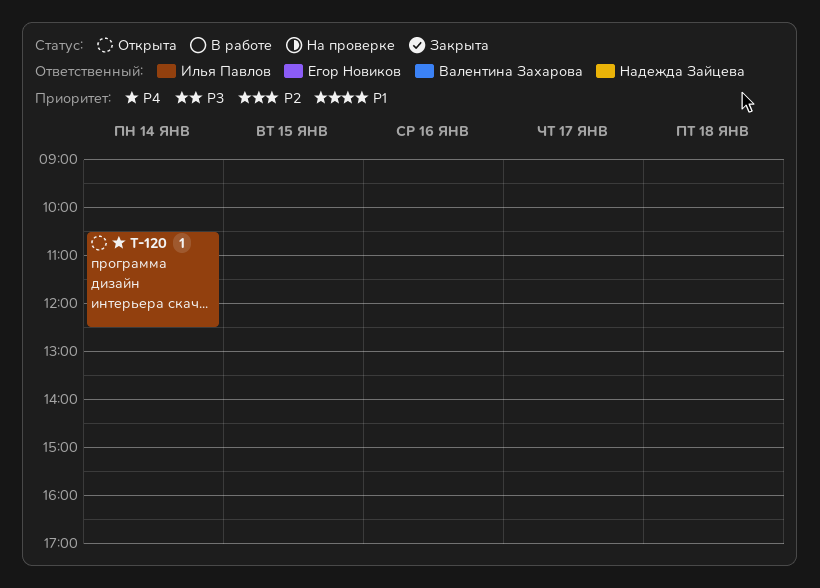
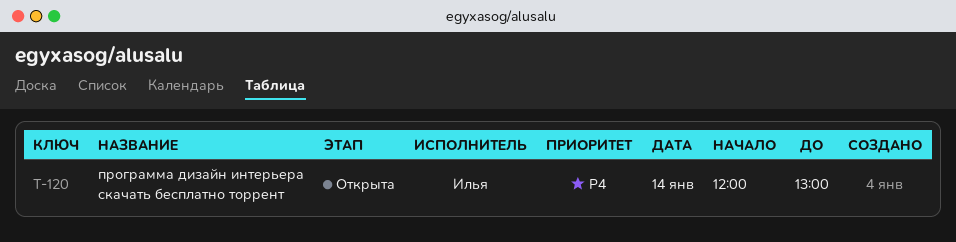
T-120, begins: 10:30 -> 12:00
T-120, ends: 12:30 -> 13:00

